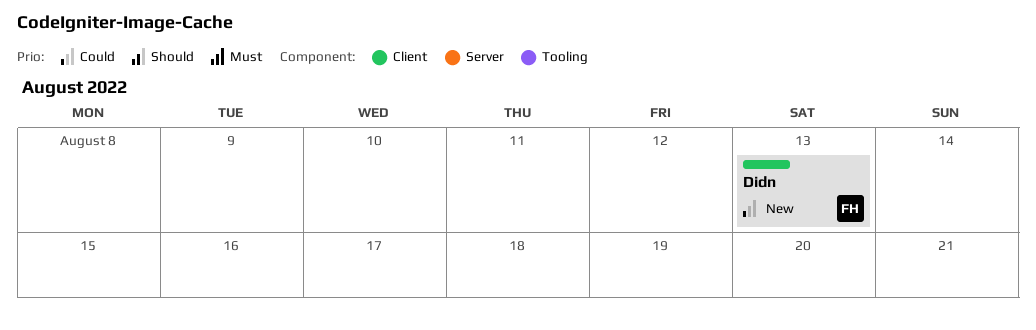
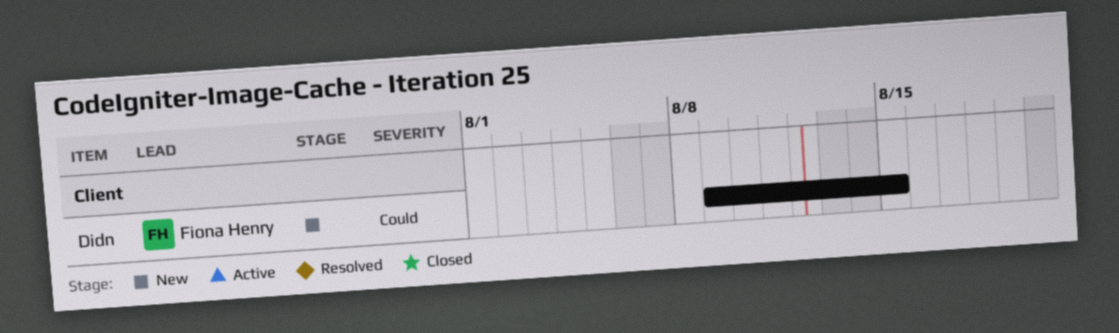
Didn, due: Aug 13 -> Aug 15

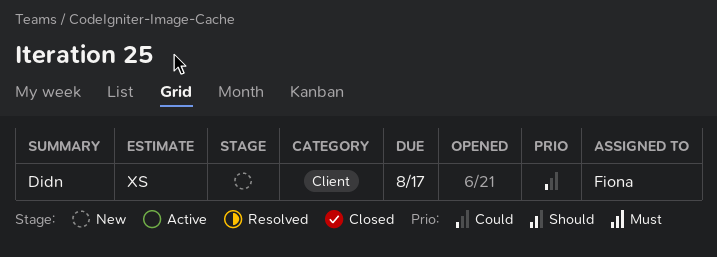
Didn, due: Aug 15 -> Aug 17

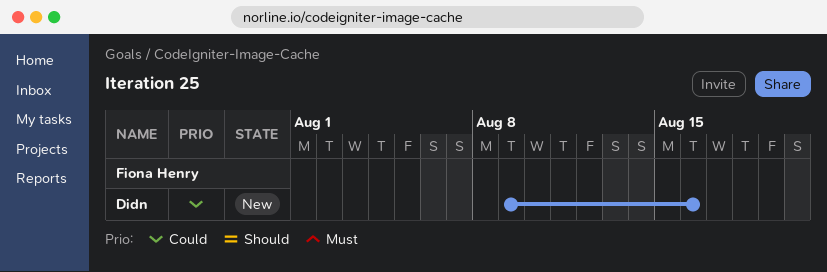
Didn, due: Aug 17 -> Aug 16

